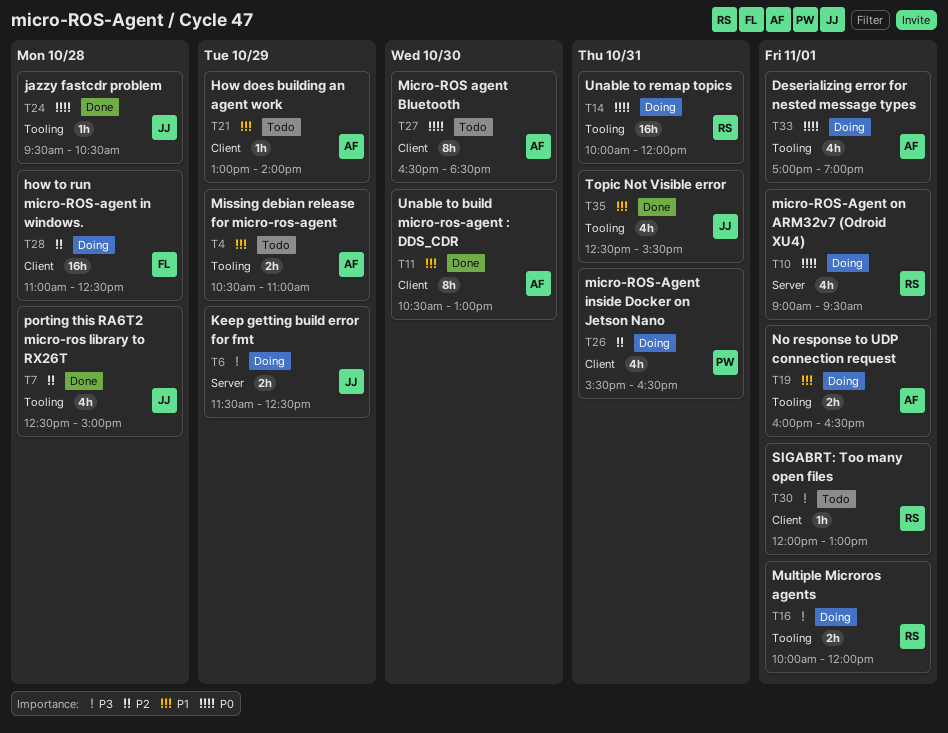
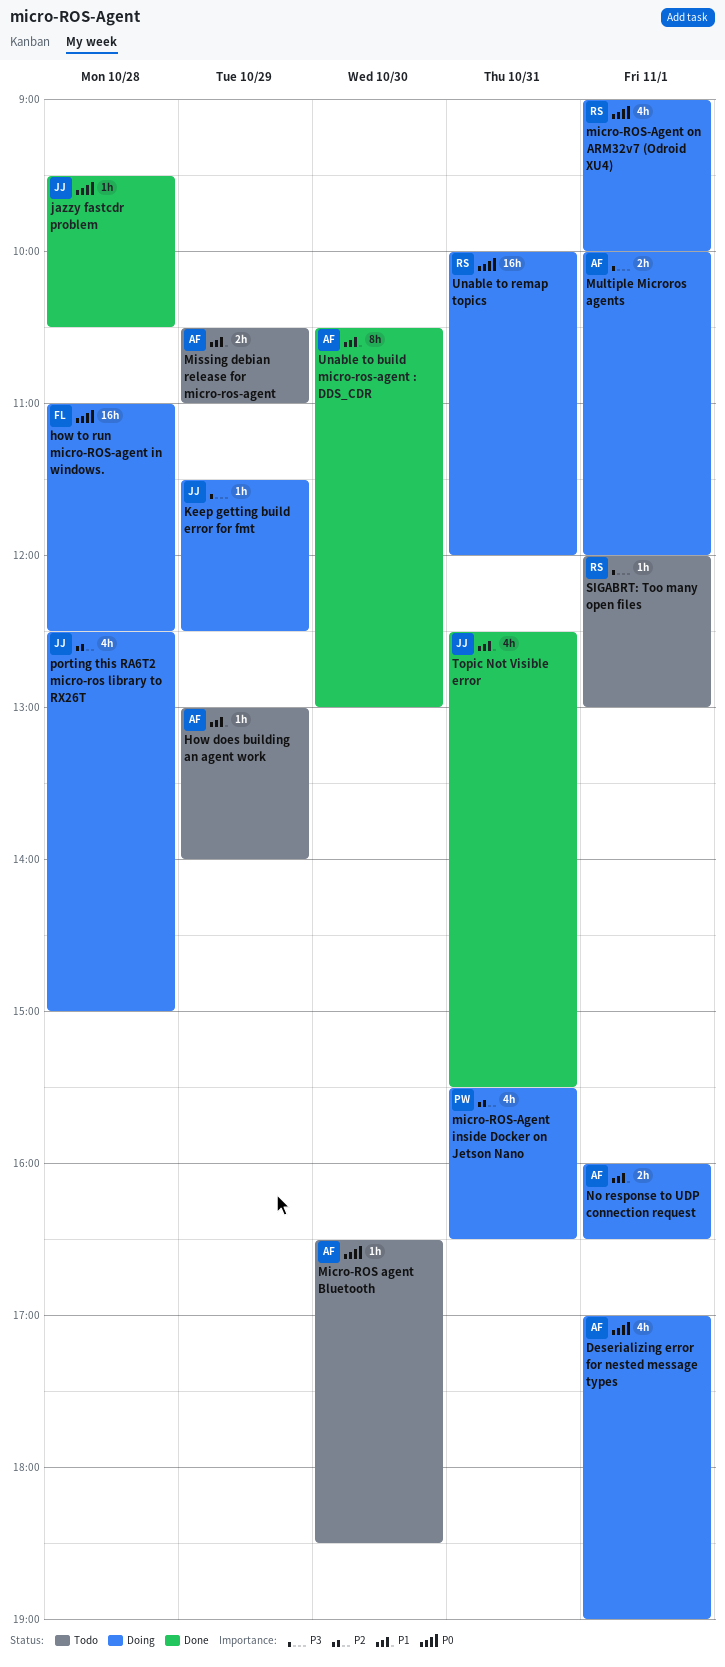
how to run micro-ROS-agent in windows., priority: P2 -> P0
Keep getting build error for fmt, estimate: 2h -> 1h
Micro-ROS agent Bluetooth, estimate: 8h -> 1h
micro-ROS-Agent on ARM32v7 (Odroid XU4), ends: 09:30 -> 10:00
Multiple Microros agents, owner: RS -> AF
porting this RA6T2 micro-ros library to RX26T, status: Done -> Doing

